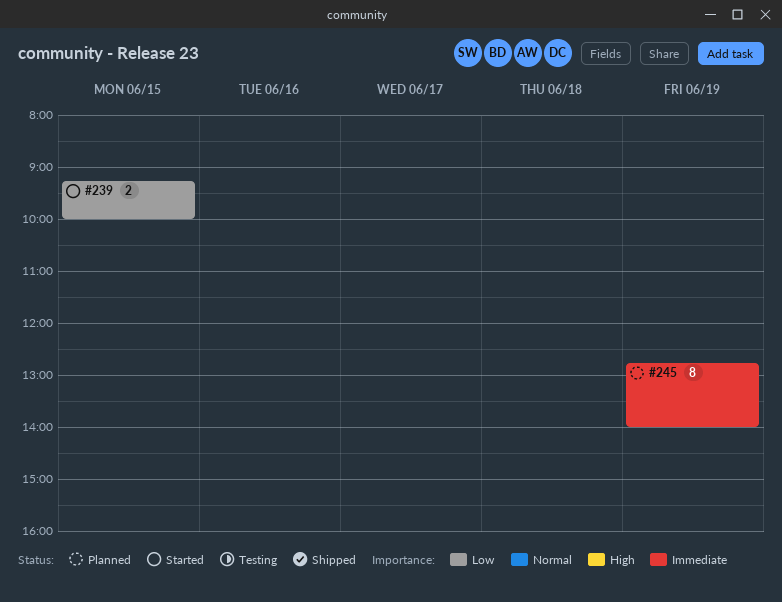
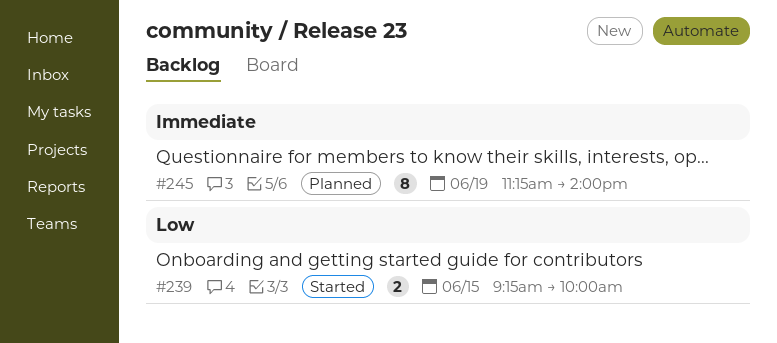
#245, begins: 12:45 -> 11:15

